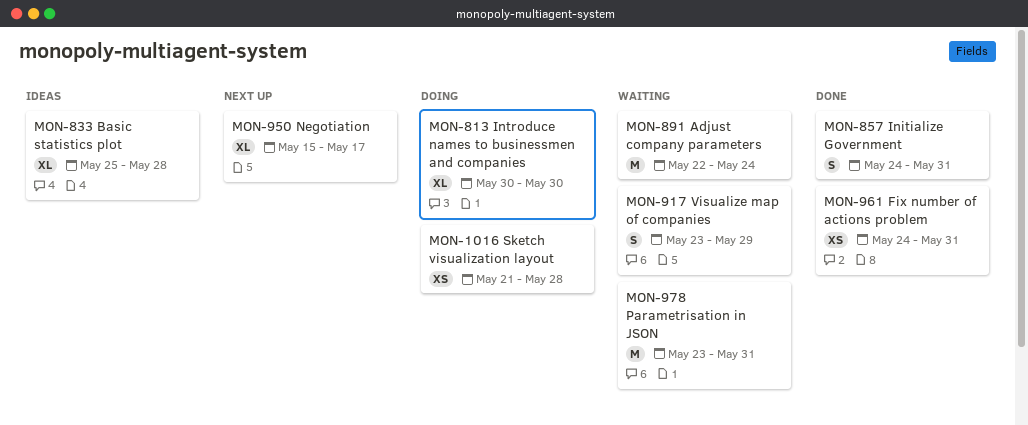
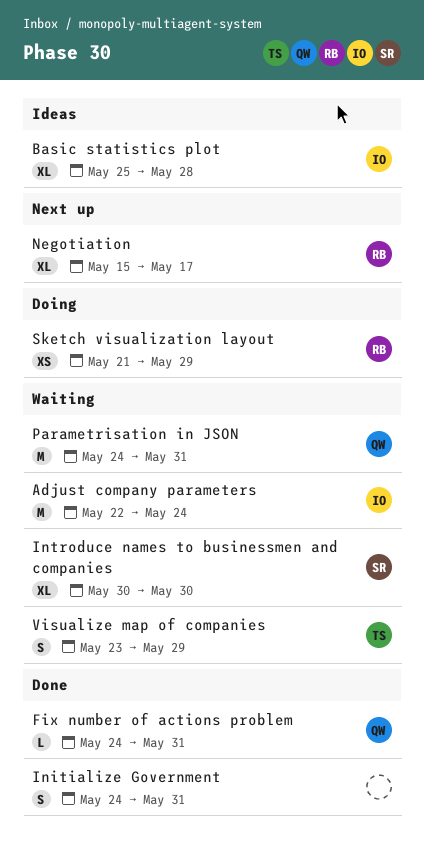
Fix number of actions problem, estimate: XS -> L
Introduce names to businessmen and companies, status: Doing -> Waiting
Parametrisation in JSON, start: May 23 -> May 24
Sketch visualization layout, due: May 28 -> May 29

